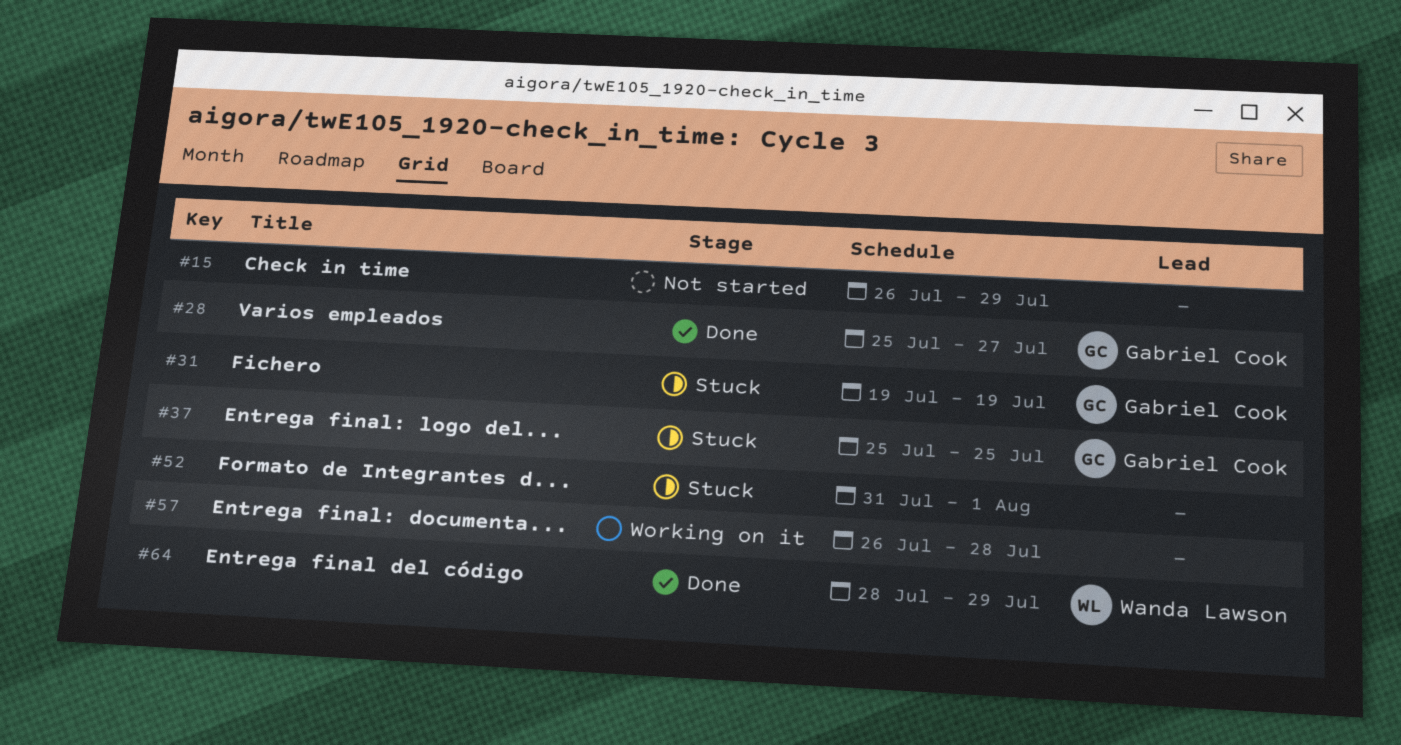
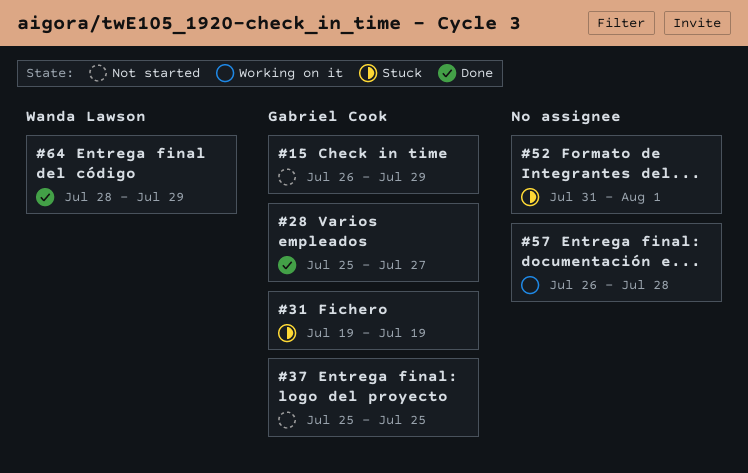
#15, owner: none -> Gabriel Cook
#37, status: Stuck -> Not started

